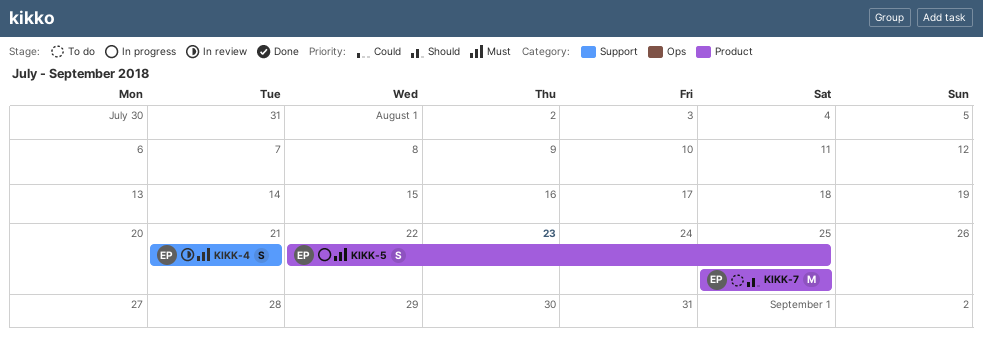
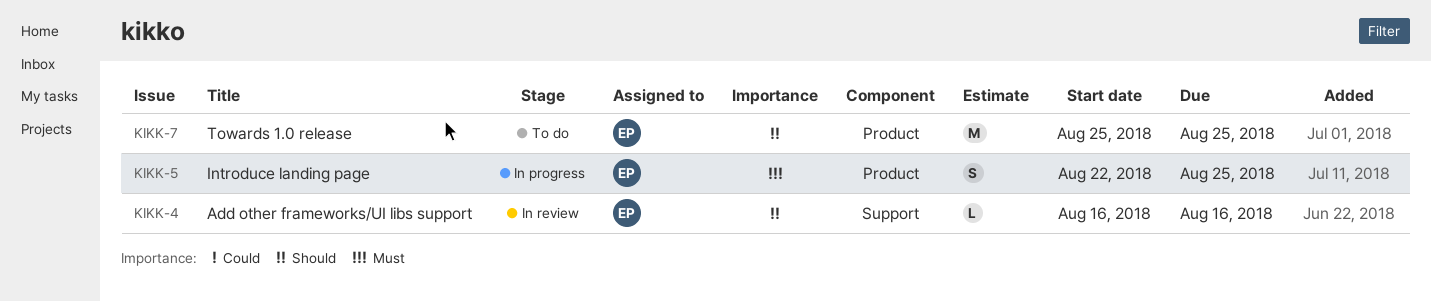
KIKK-4, priority: Must -> Should
KIKK-4, estimate: S -> L
KIKK-4, start: Aug 21 -> Aug 16
KIKK-4, due: Aug 21 -> Aug 16

